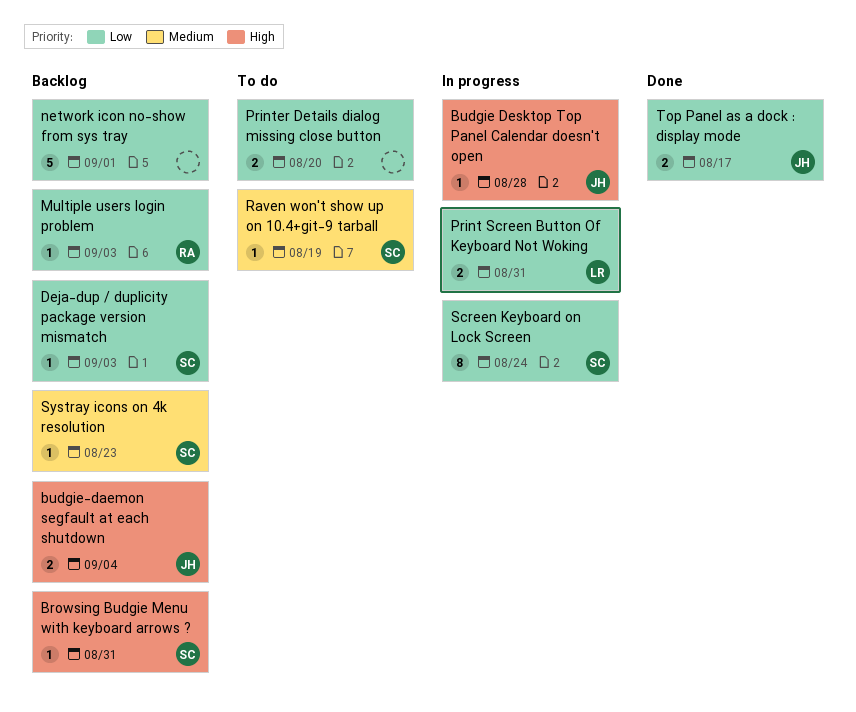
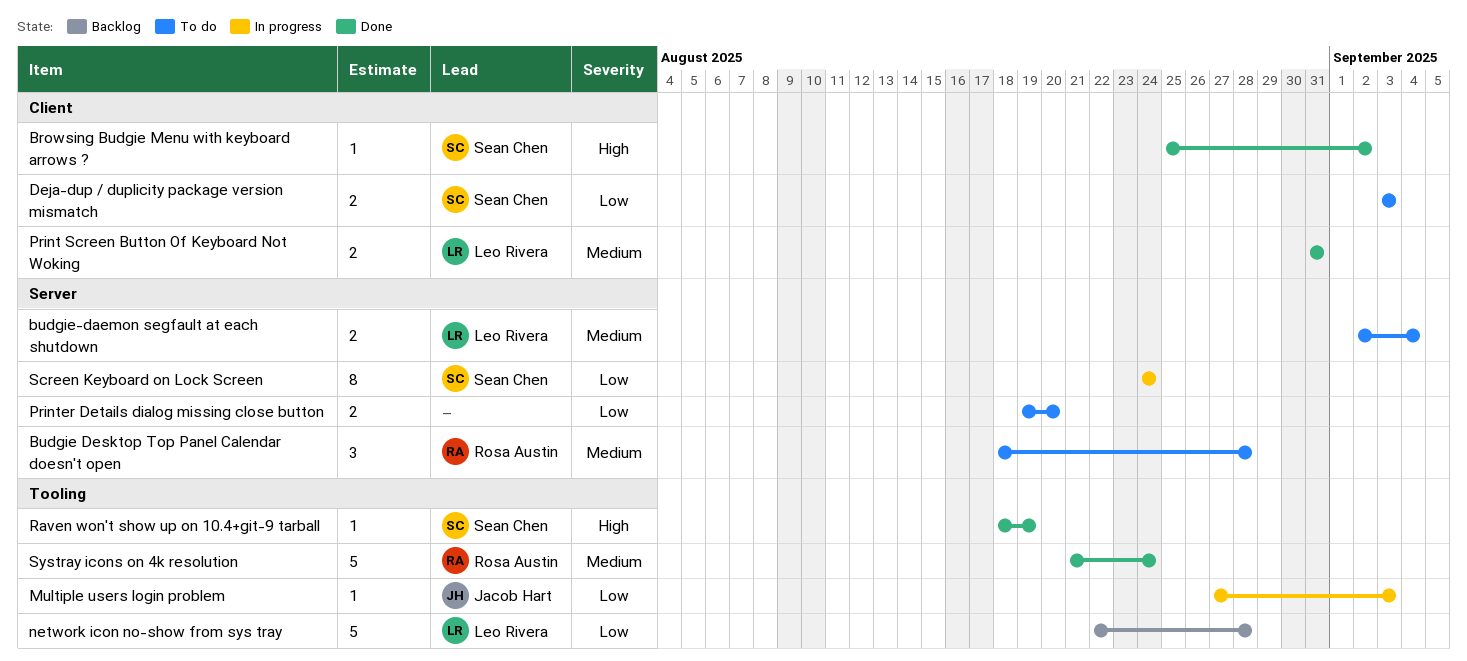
Browsing Budgie Menu with keyboard arrows ?, status: Backlog -> Done
Browsing Budgie Menu with keyboard arrows ?, due: Aug 31 -> Sep 2
Budgie Desktop Top Panel Calendar doesn't open, status: In progress -> To do
Budgie Desktop Top Panel Calendar doesn't open, owner: Jacob Hart -> Rosa Austin
Budgie Desktop Top Panel Calendar doesn't open, priority: High -> Medium
Budgie Desktop Top Panel Calendar doesn't open, estimate: 1 -> 3
budgie-daemon segfault at each shutdown, status: Backlog -> To do
budgie-daemon segfault at each shutdown, owner: Jacob Hart -> Leo Rivera
budgie-daemon segfault at each shutdown, priority: High -> Medium
Deja-dup / duplicity package version mismatch, status: Backlog -> To do
Deja-dup / duplicity package version mismatch, estimate: 1 -> 2
Multiple users login problem, status: Backlog -> In progress
Multiple users login problem, owner: Rosa Austin -> Jacob Hart
network icon no-show from sys tray, owner: none -> Leo Rivera
network icon no-show from sys tray, due: Sep 1 -> Aug 28
Print Screen Button Of Keyboard Not Woking, status: In progress -> Done
Print Screen Button Of Keyboard Not Woking, priority: Low -> Medium
Raven won't show up on 10.4+git-9 tarball, status: To do -> Done
Raven won't show up on 10.4+git-9 tarball, priority: Medium -> High
Systray icons on 4k resolution, status: Backlog -> Done
Systray icons on 4k resolution, owner: Sean Chen -> Rosa Austin
Systray icons on 4k resolution, estimate: 1 -> 5
Systray icons on 4k resolution, due: Aug 23 -> Aug 24
Top Panel as a dock : display mode: present -> none

